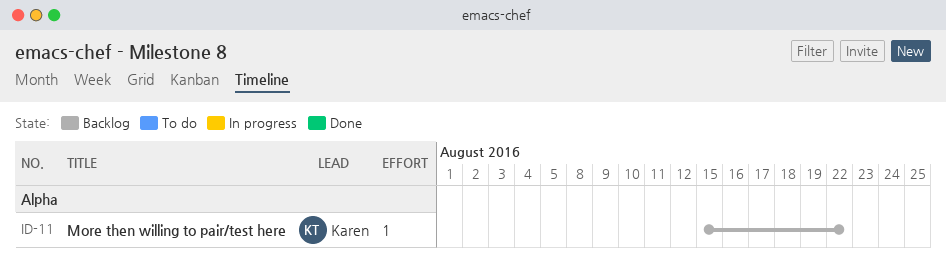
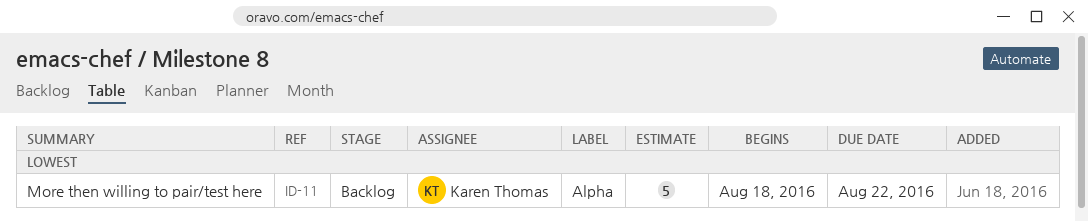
ID-11, estimate: 1 -> 5
ID-11, start: Aug 15 -> Aug 18

